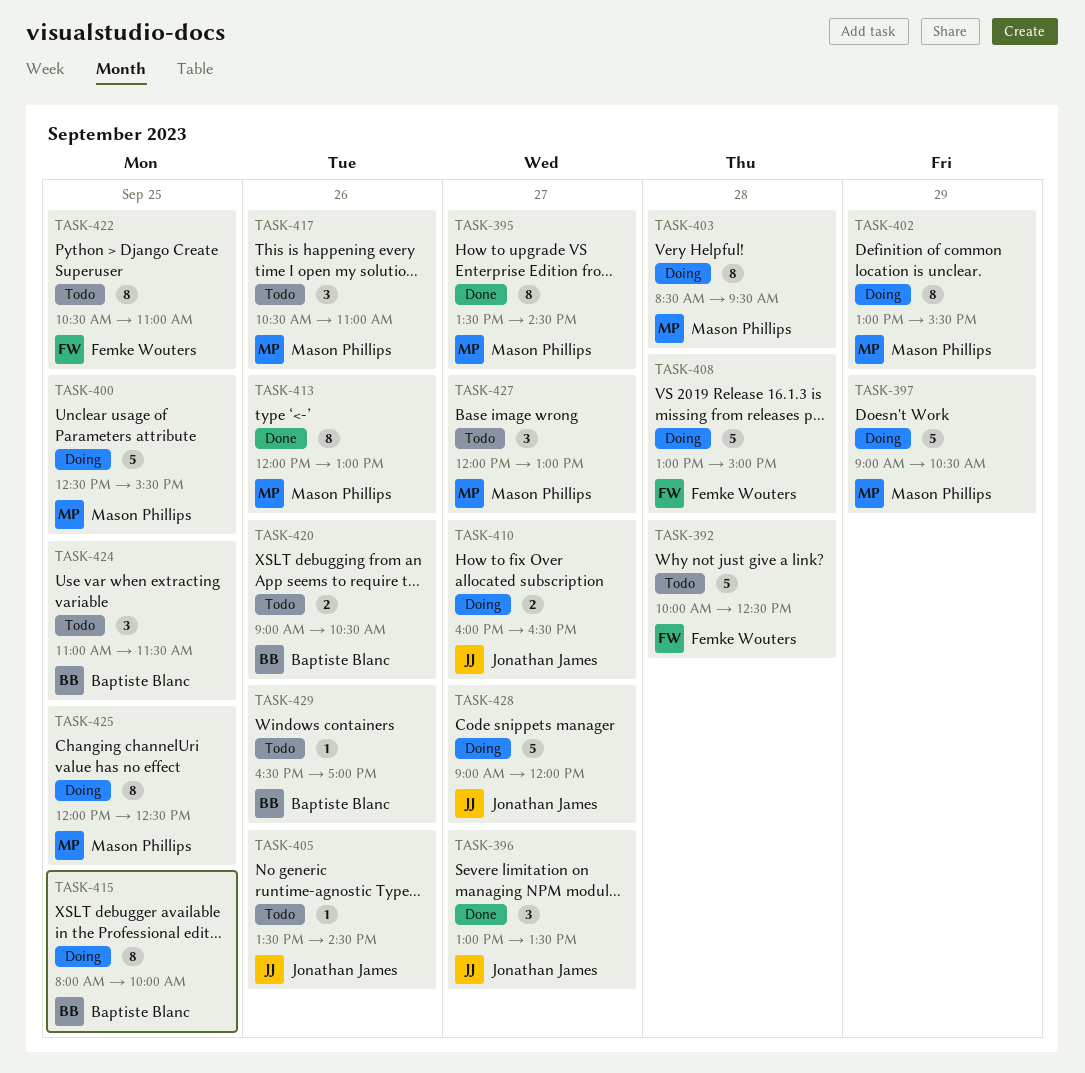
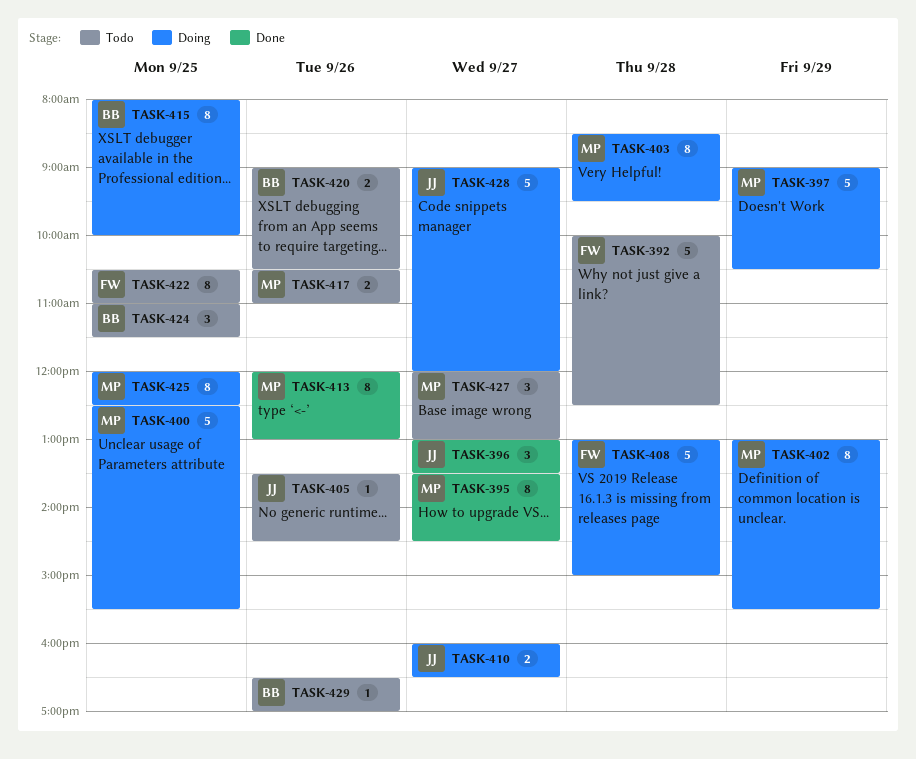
TASK-417, estimate: 3 -> 2

